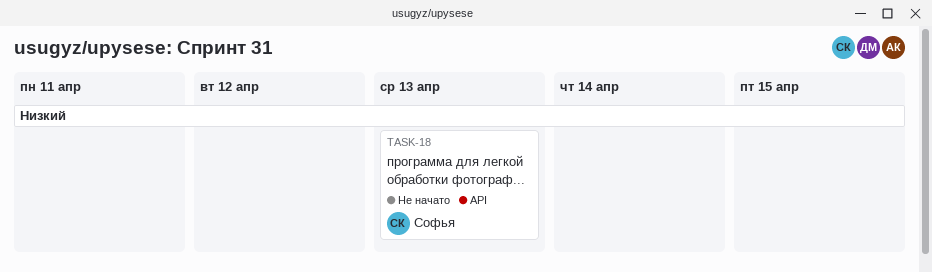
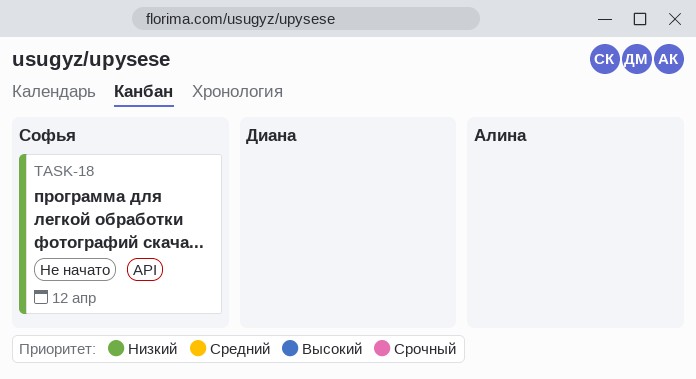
TASK-18, due: Apr 13 -> Apr 12

